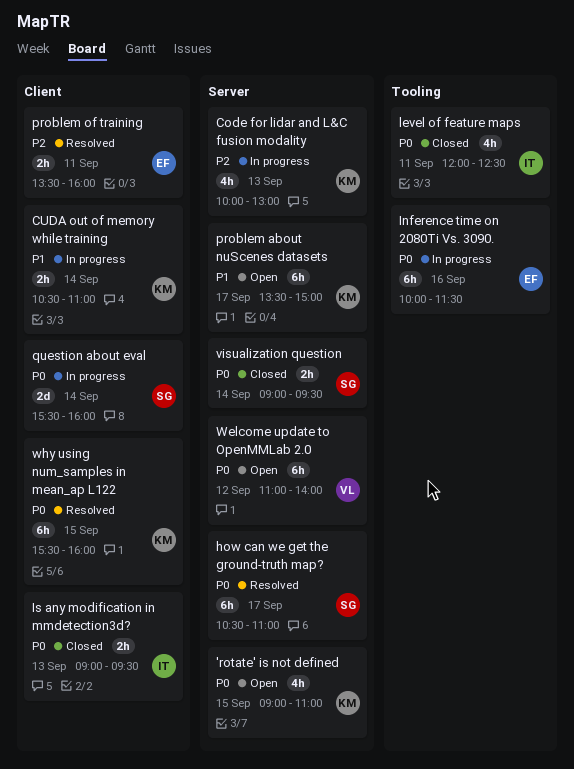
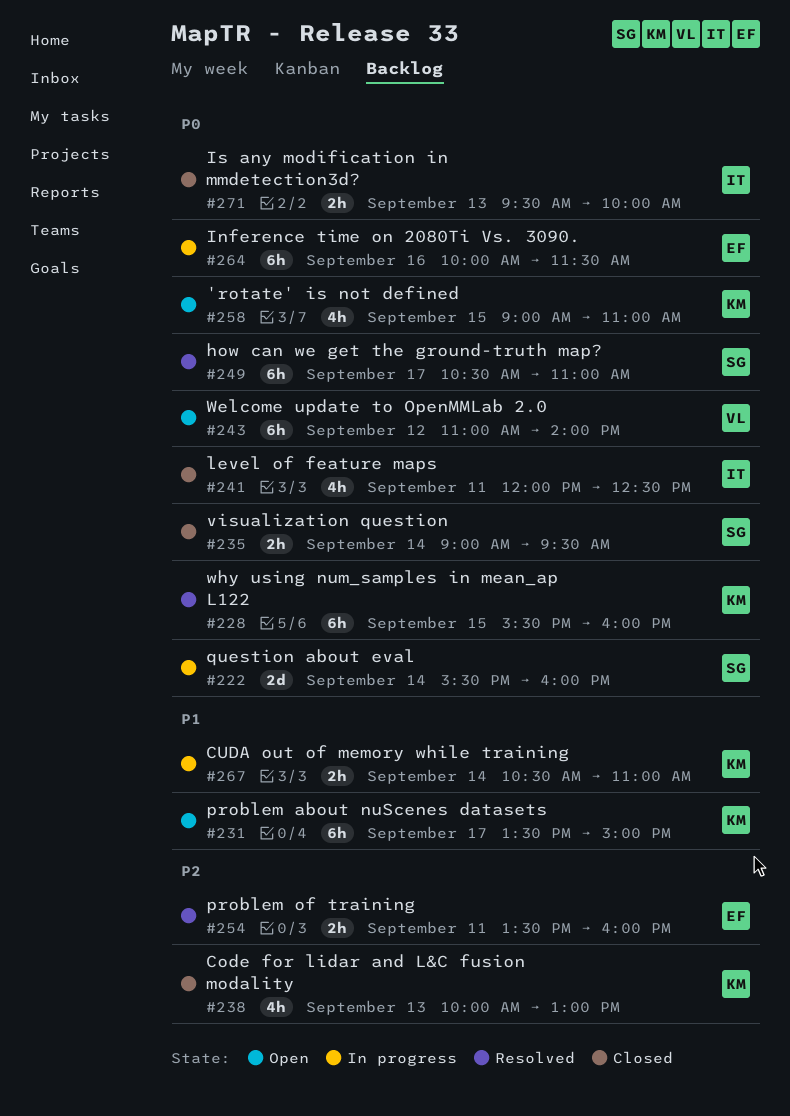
Code for lidar and L&C fusion modality, status: In progress -> Closed
Is any modification in mmdetection3d?, begins: 09:00 -> 09:30
Is any modification in mmdetection3d?, ends: 09:30 -> 10:00

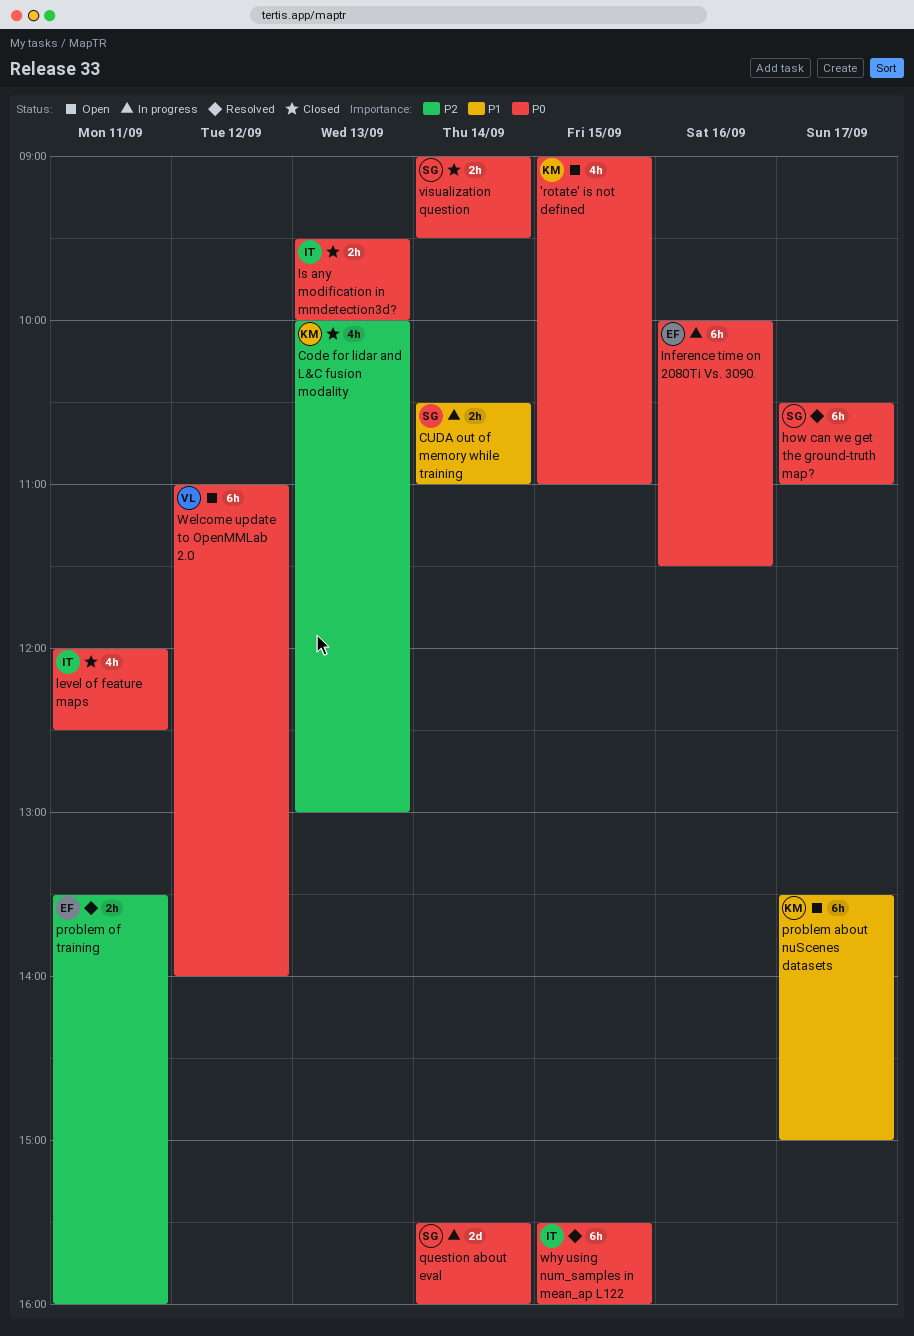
CUDA out of memory while training, owner: KM -> SG
why using num_samples in mean_ap L122, owner: KM -> IT

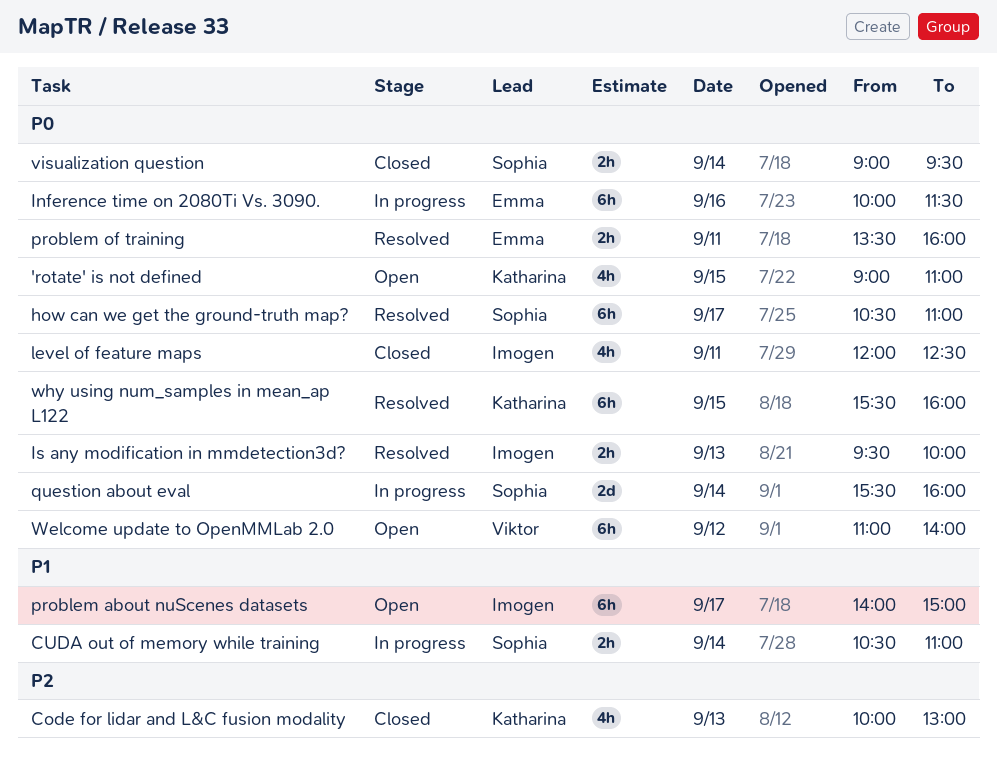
Is any modification in mmdetection3d?, status: Closed -> Resolved
problem about nuScenes datasets, owner: Katharina -> Imogen
problem about nuScenes datasets, begins: 13:30 -> 14:00
problem of training, priority: P2 -> P0
why using num_samples in mean_ap L122, owner: Imogen -> Katharina

